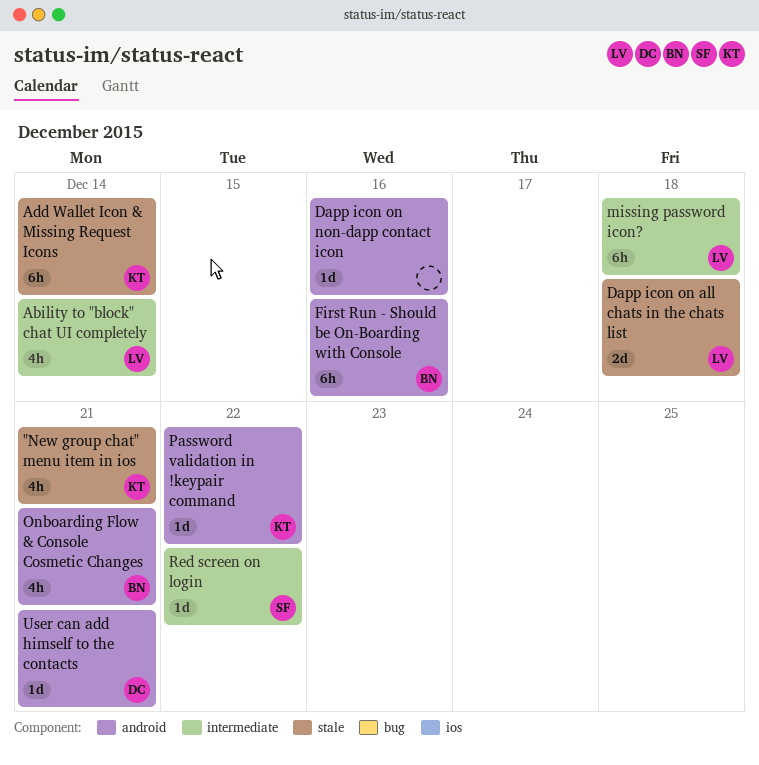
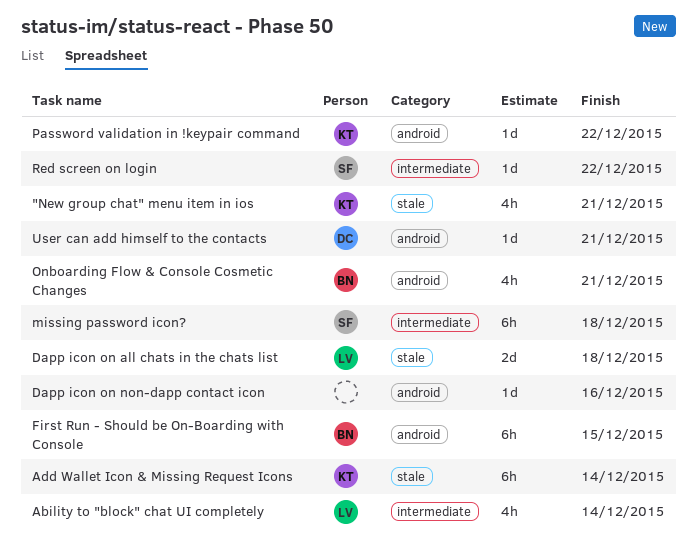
First Run - Should be On-Boarding with Console, due: Dec 16 -> Dec 15
missing password icon?, owner: LV -> SF

